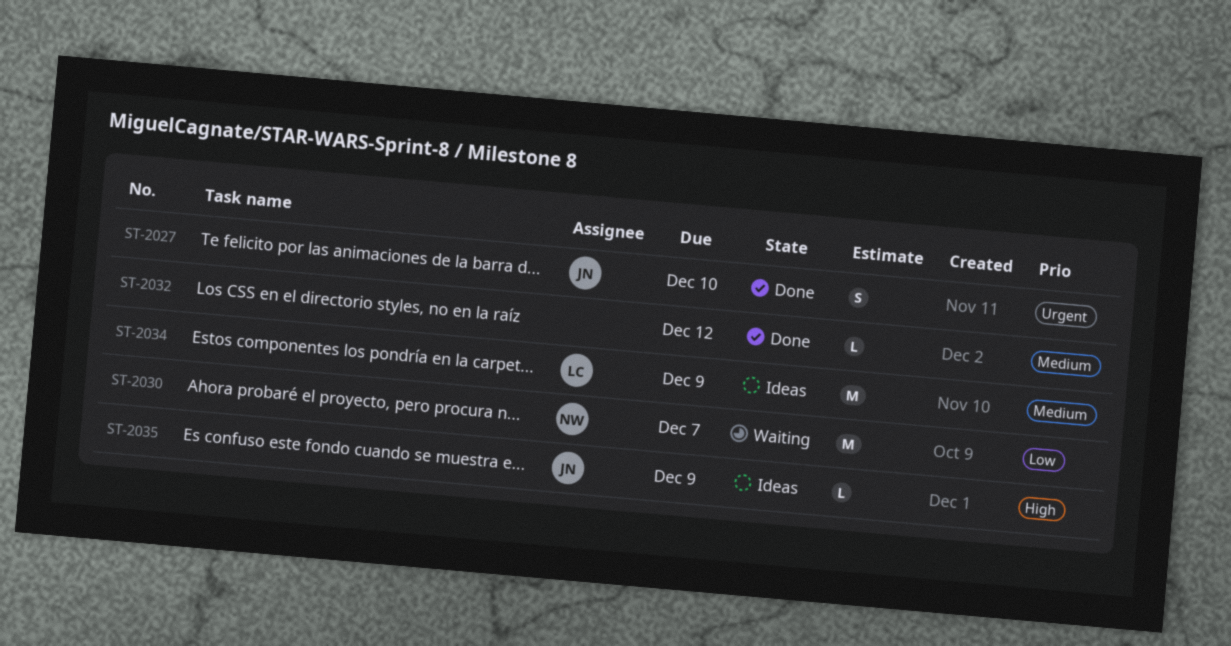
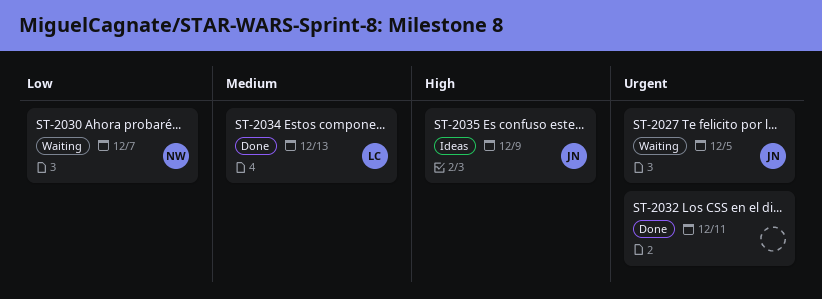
ST-2027, status: Done -> Waiting
ST-2027, due: Dec 10 -> Dec 5
ST-2032, priority: Medium -> Urgent
ST-2032, due: Dec 12 -> Dec 11
ST-2034, status: Ideas -> Done
ST-2034, due: Dec 9 -> Dec 13

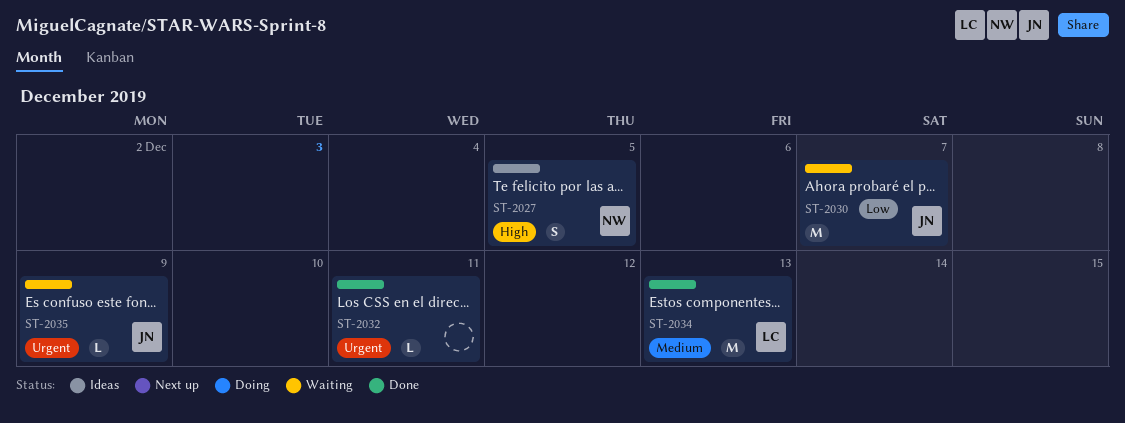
ST-2027, status: Waiting -> Ideas
ST-2027, owner: JN -> NW
ST-2027, priority: Urgent -> High
ST-2030, owner: NW -> JN
ST-2035, status: Ideas -> Waiting
ST-2035, priority: High -> Urgent

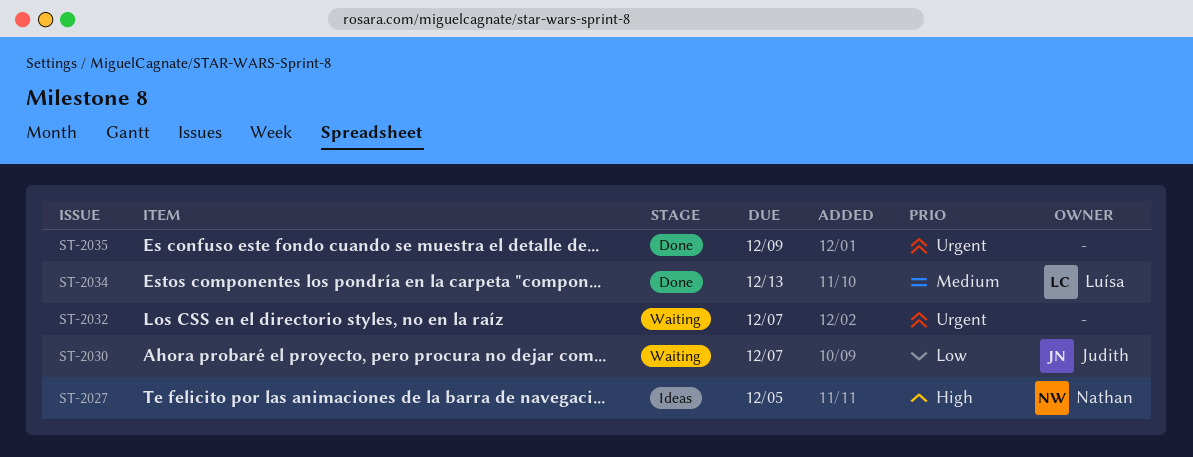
ST-2032, status: Done -> Waiting
ST-2032, due: Dec 11 -> Dec 7
ST-2035, status: Waiting -> Done
ST-2035, owner: Judith -> none

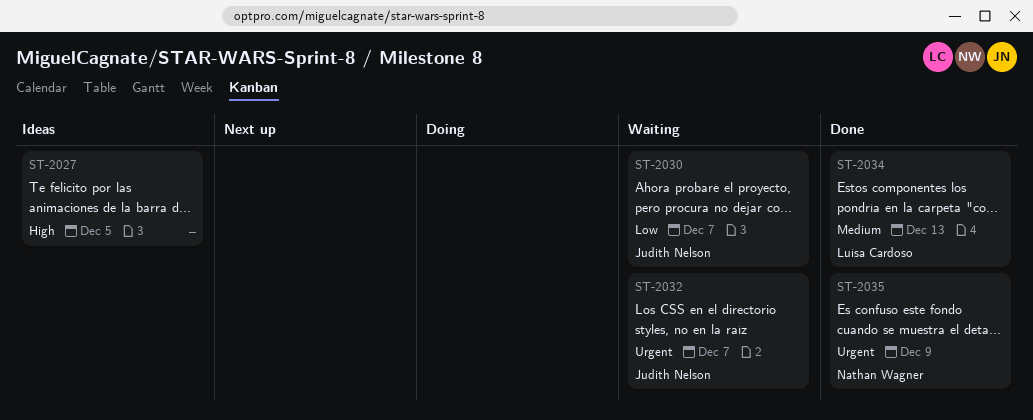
ST-2027, owner: Nathan Wagner -> none
ST-2032, owner: none -> Judith Nelson
ST-2035, owner: none -> Nathan Wagner

